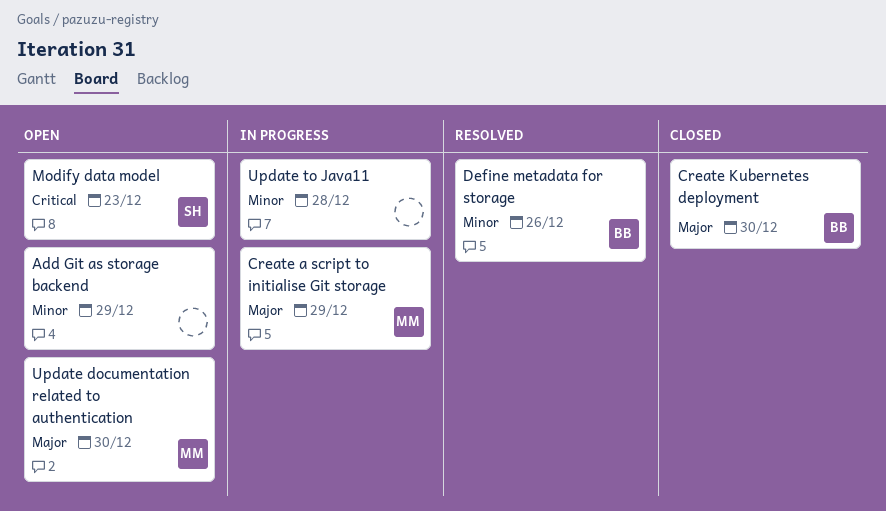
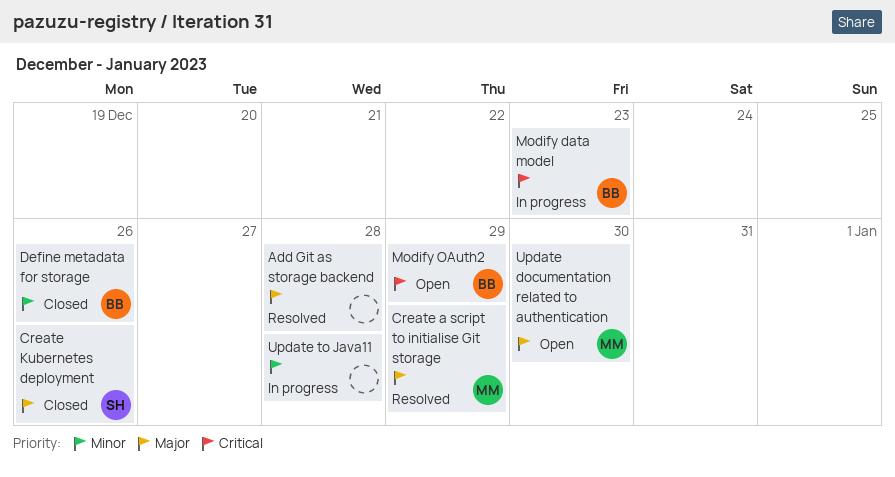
Add Git as storage backend, status: Open -> Resolved
Add Git as storage backend, priority: Minor -> Major
Add Git as storage backend, due: Dec 29 -> Dec 28
Create a script to initialise Git storage, status: In progress -> Resolved
Create Kubernetes deployment, owner: BB -> SH
Create Kubernetes deployment, due: Dec 30 -> Dec 26
Define metadata for storage, status: Resolved -> Closed
Modify data model, status: Open -> In progress
Modify data model, owner: SH -> BB
Modify OAuth2: none -> present

